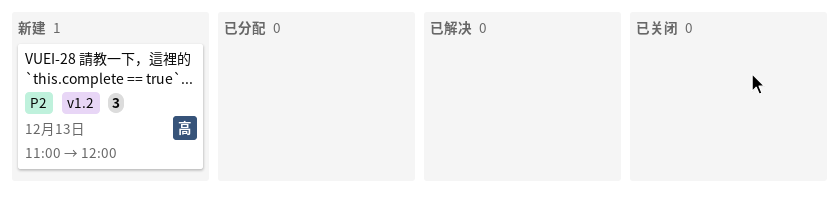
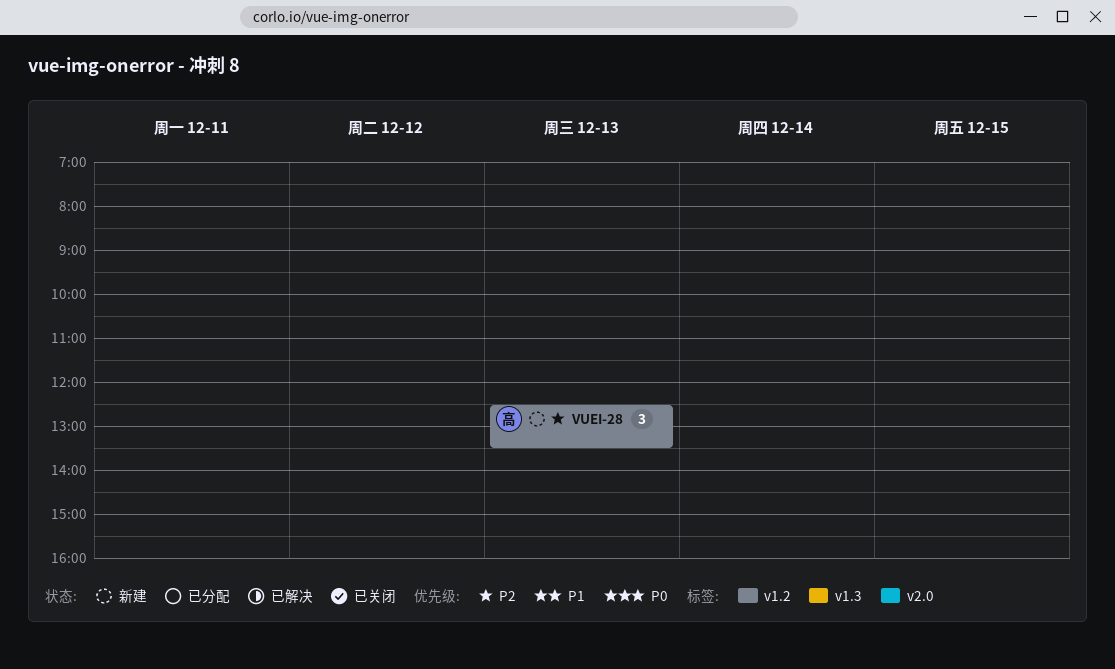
VUEI-28, begins: 11:00 -> 12:30
VUEI-28, ends: 12:00 -> 13:30

